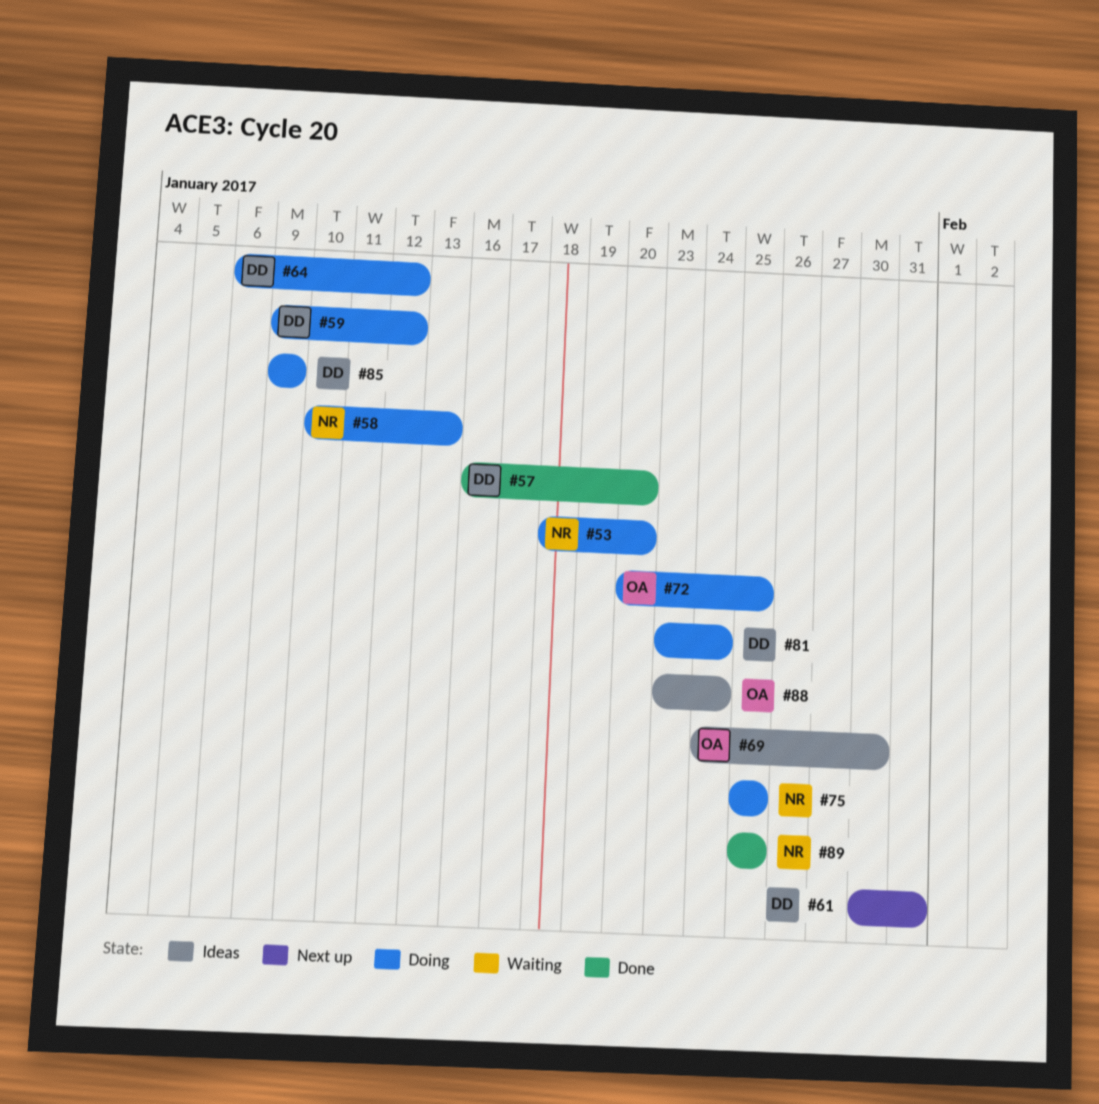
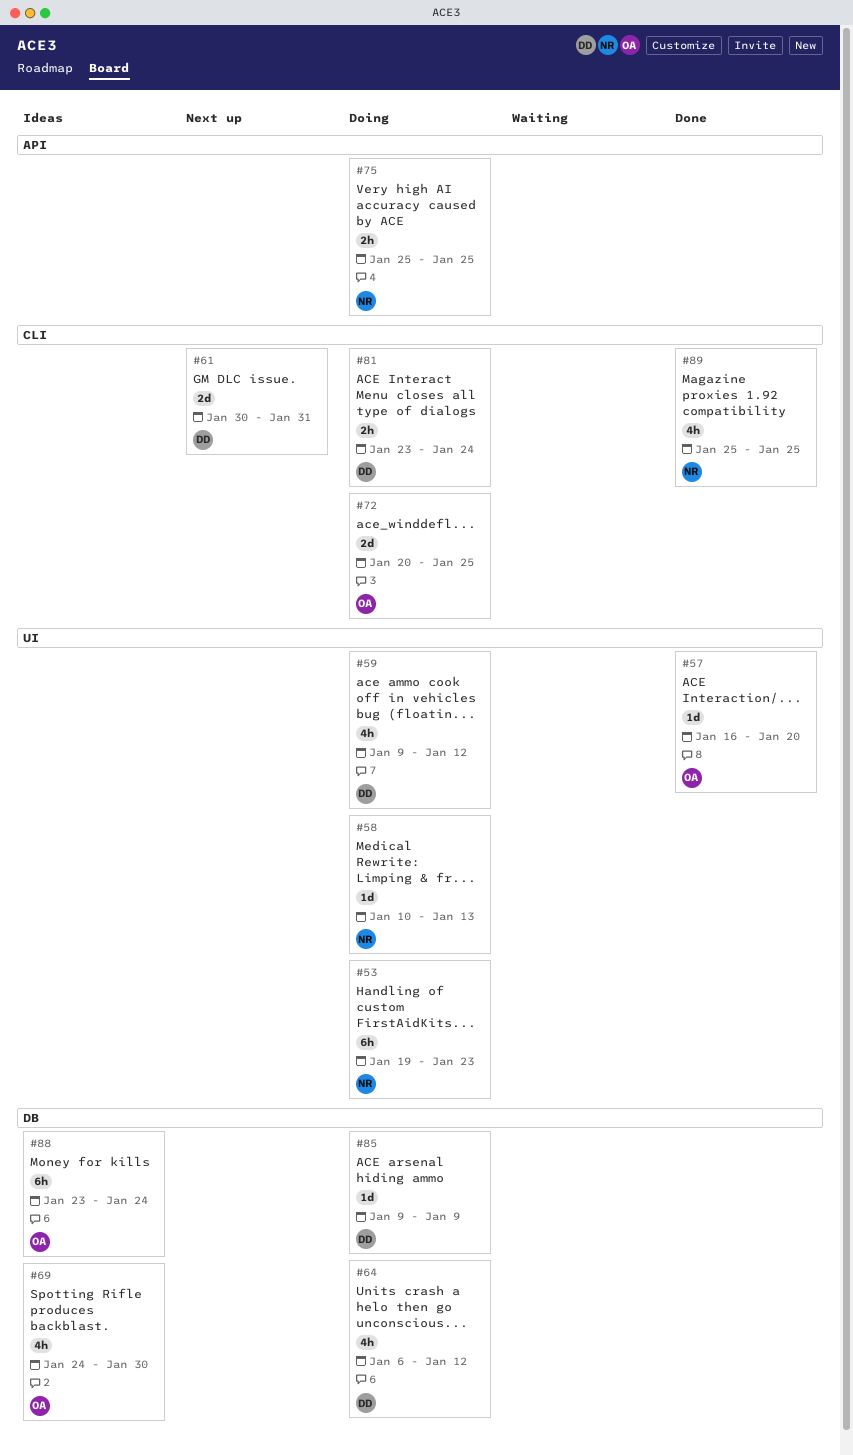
#53, start: Jan 18 -> Jan 19
#53, due: Jan 20 -> Jan 23
#57, owner: DD -> OA

